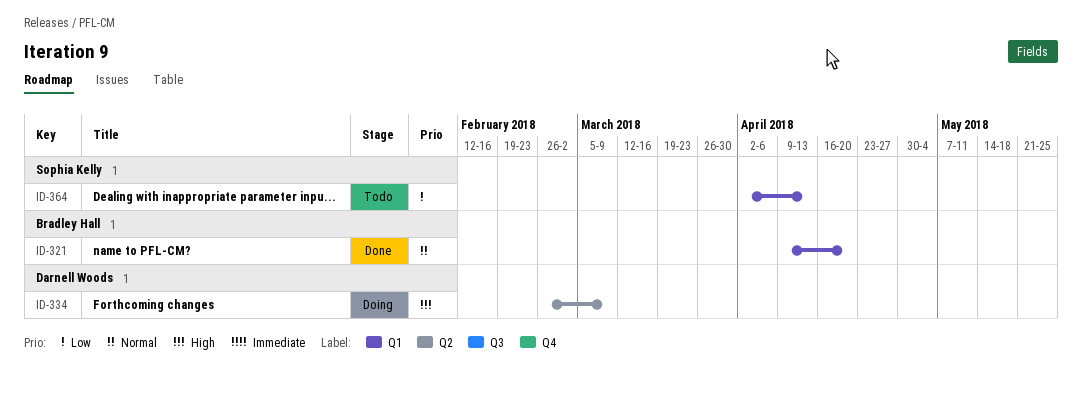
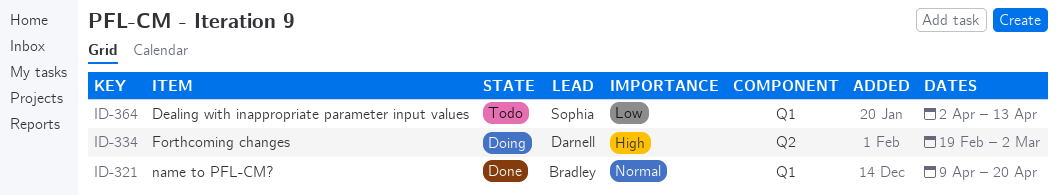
ID-334, start: Feb 26 -> Feb 19
ID-334, due: Mar 9 -> Mar 2

